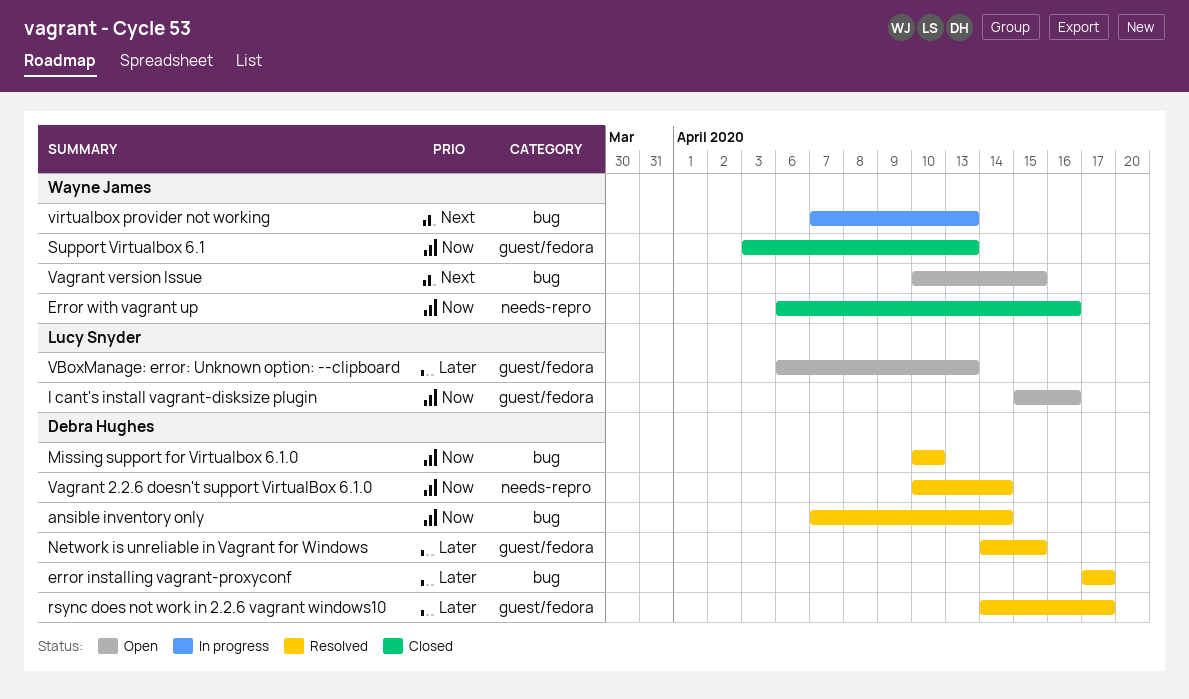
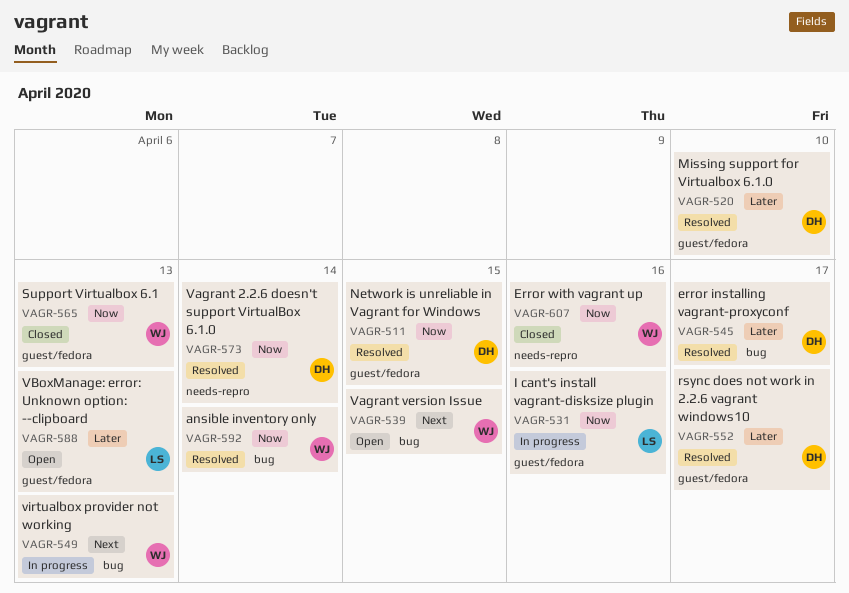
ansible inventory only, owner: Debra Hughes -> Wayne James
I cant's install vagrant-disksize plugin, status: Open -> In progress
Missing support for Virtualbox 6.1.0, priority: Now -> Later
Missing support for Virtualbox 6.1.0, label: bug -> guest/fedora
Network is unreliable in Vagrant for Windows, priority: Later -> Now

